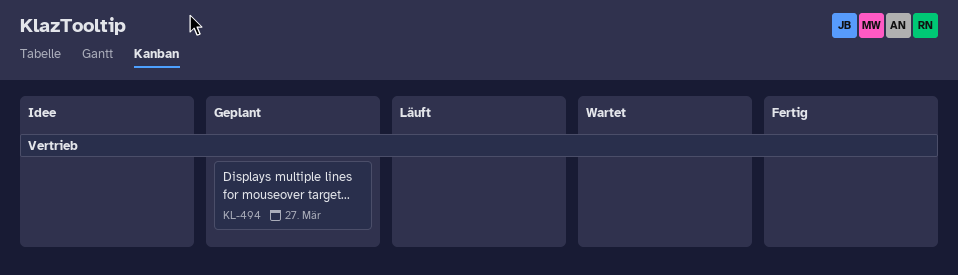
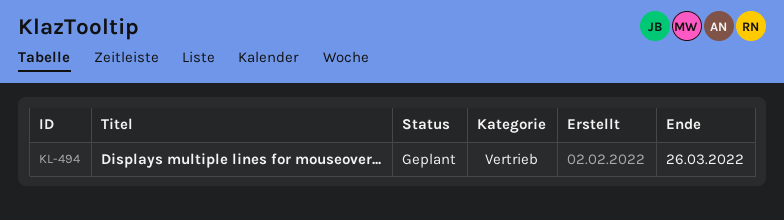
KL-494, due: Mar 27 -> Mar 26

